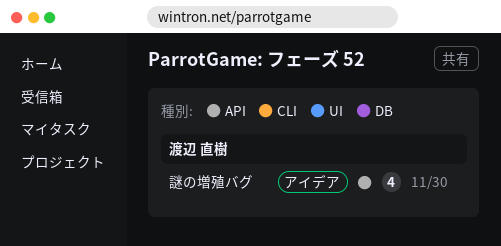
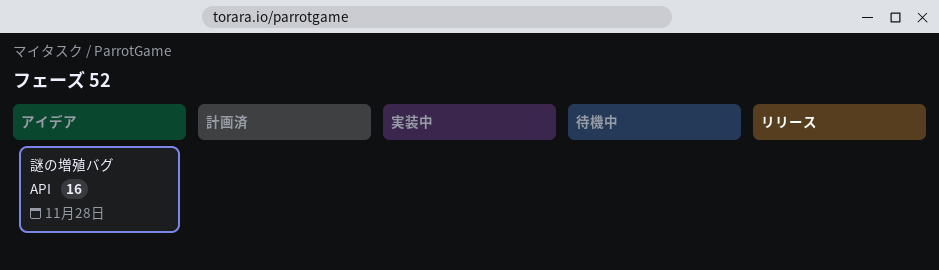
謎の増殖バグ, estimate: 4 -> 16
謎の増殖バグ, due: Nov 30 -> Nov 28

